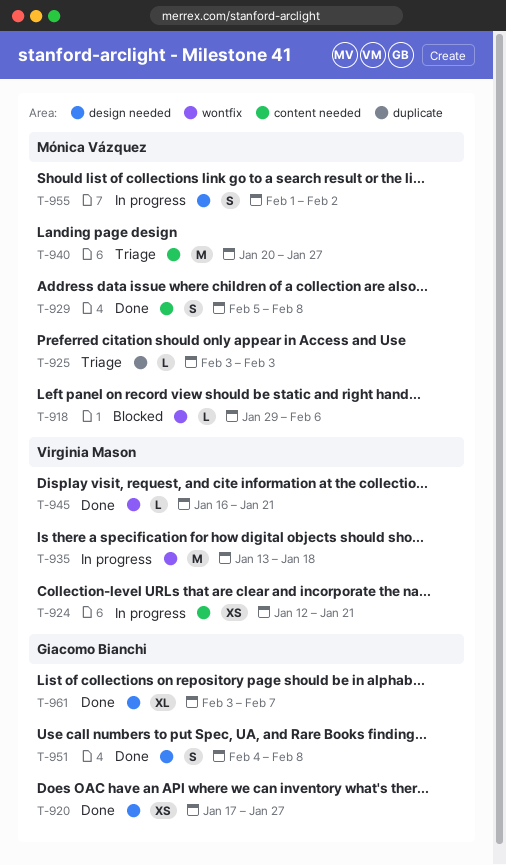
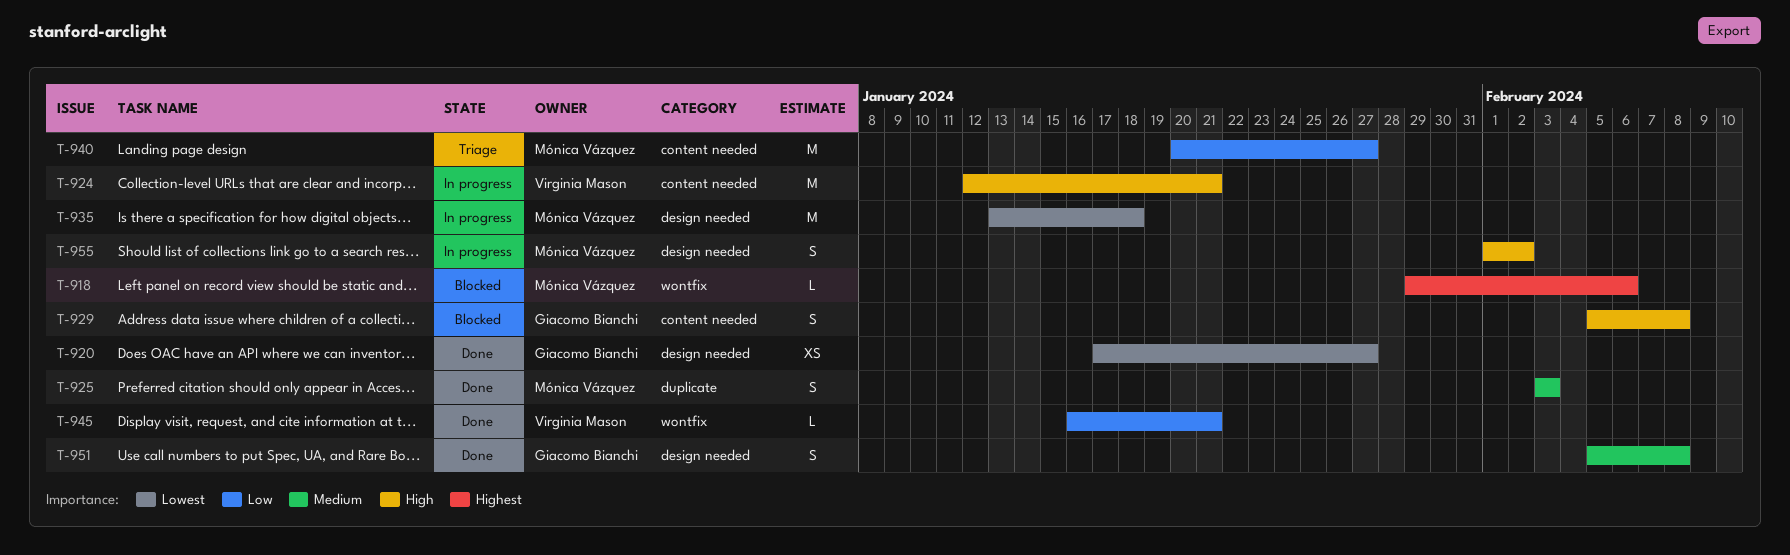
T-924, estimate: XS -> M
T-925, status: Triage -> Done
T-925, estimate: L -> S
T-929, status: Done -> Blocked
T-929, owner: Mónica Vázquez -> Giacomo Bianchi
T-935, owner: Virginia Mason -> Mónica Vázquez
T-935, label: wontfix -> design needed
T-951, start: Feb 4 -> Feb 5
T-961: present -> none

